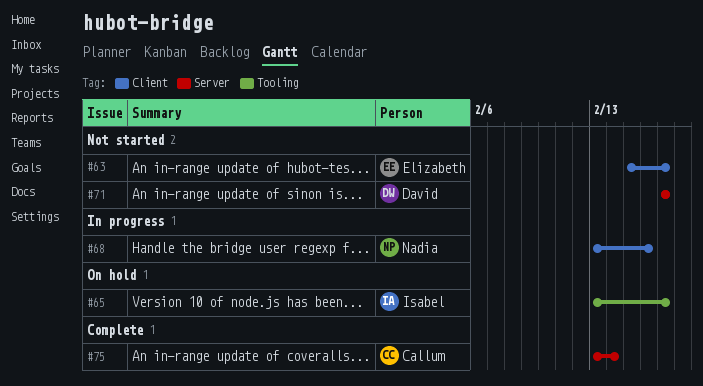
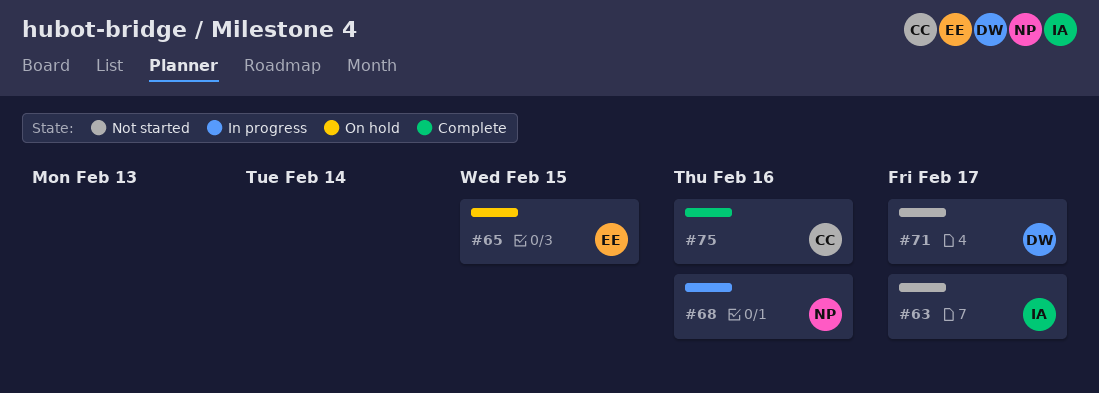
#63, owner: Elizabeth -> Isabel
#65, owner: Isabel -> Elizabeth
#65, due: Feb 17 -> Feb 15
#75, due: Feb 14 -> Feb 16

